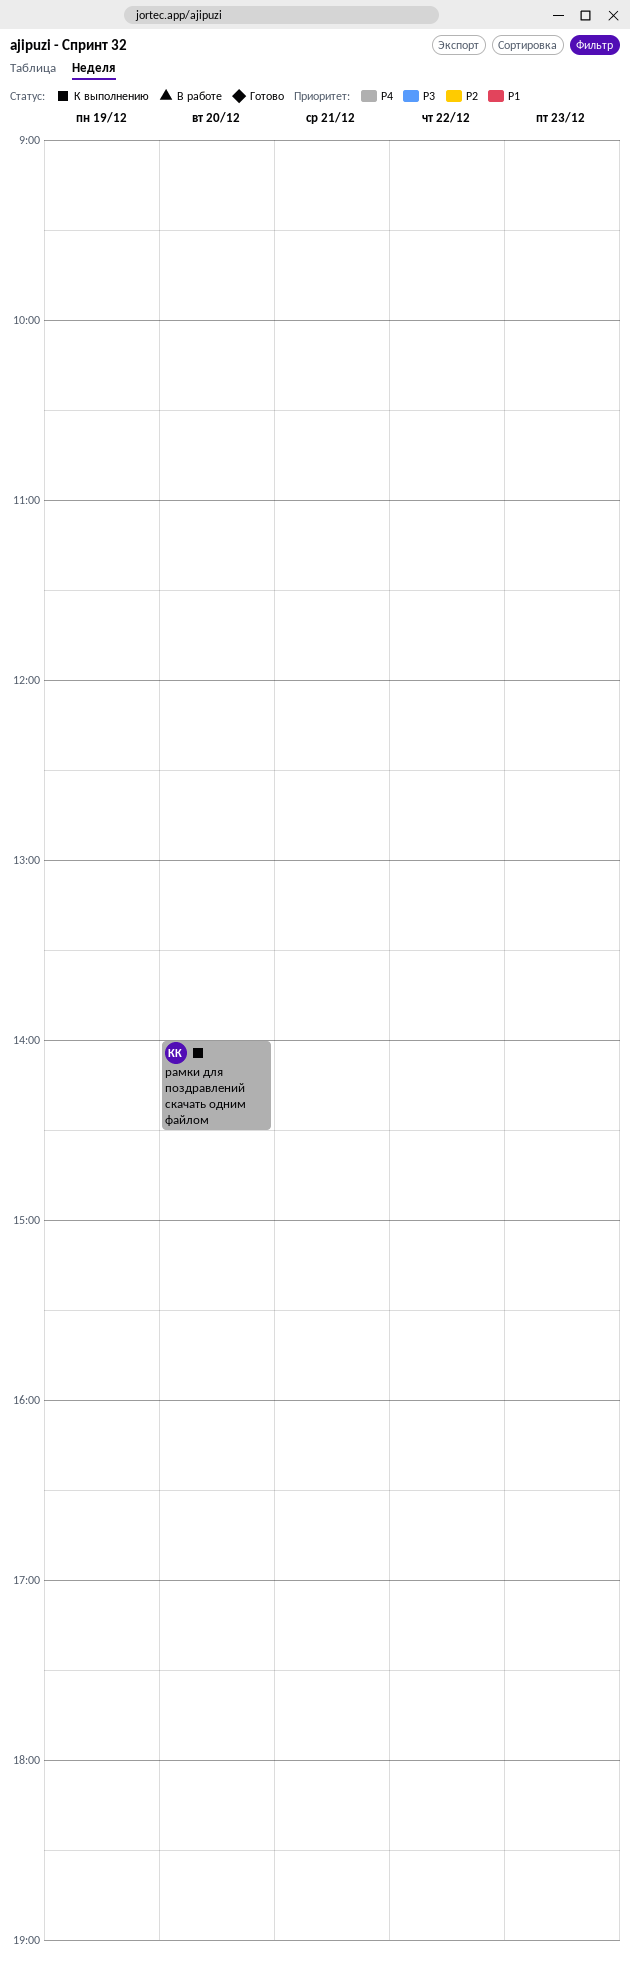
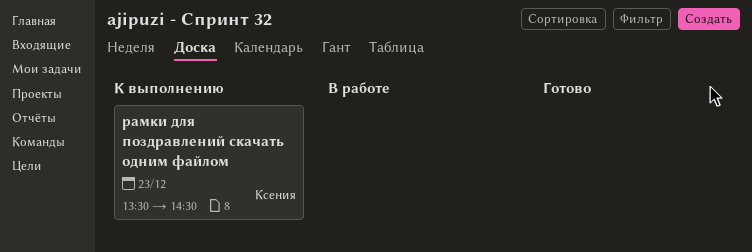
рамки для поздравлений скачать одним файлом, day: Dec 20 -> Dec 23
рамки для поздравлений скачать одним файлом, begins: 14:00 -> 13:30

